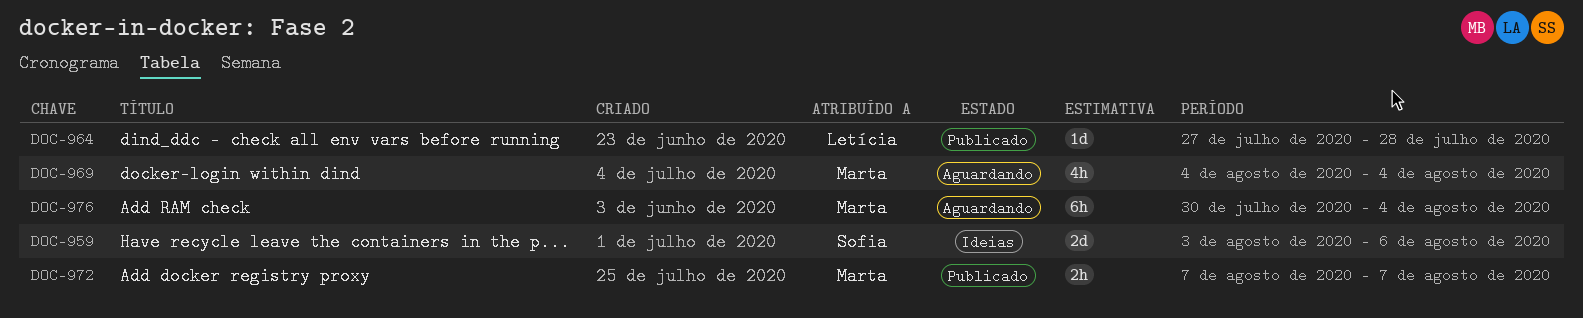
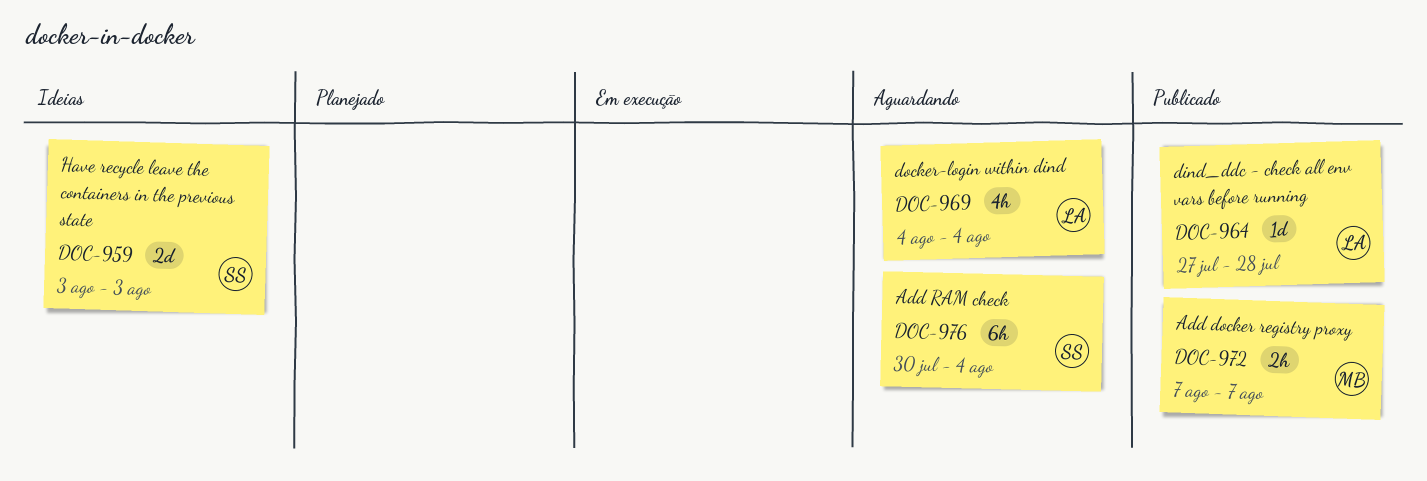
DOC-959, due: Aug 6 -> Aug 3
DOC-969, owner: Marta -> Letícia
DOC-976, owner: Marta -> Sofia

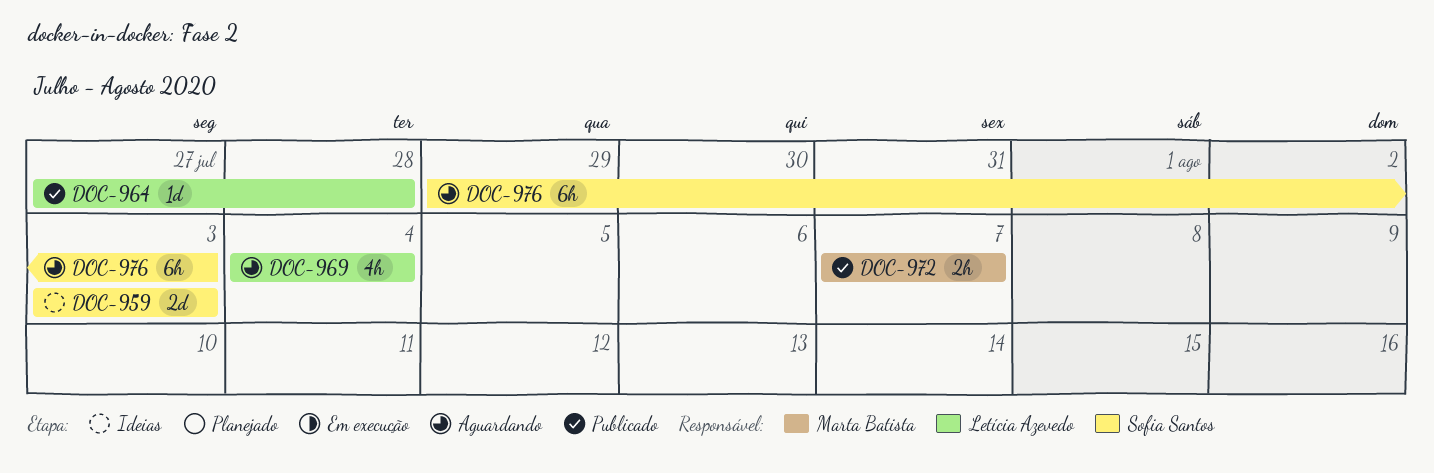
DOC-976, start: Jul 30 -> Jul 29
DOC-976, due: Aug 4 -> Aug 3

